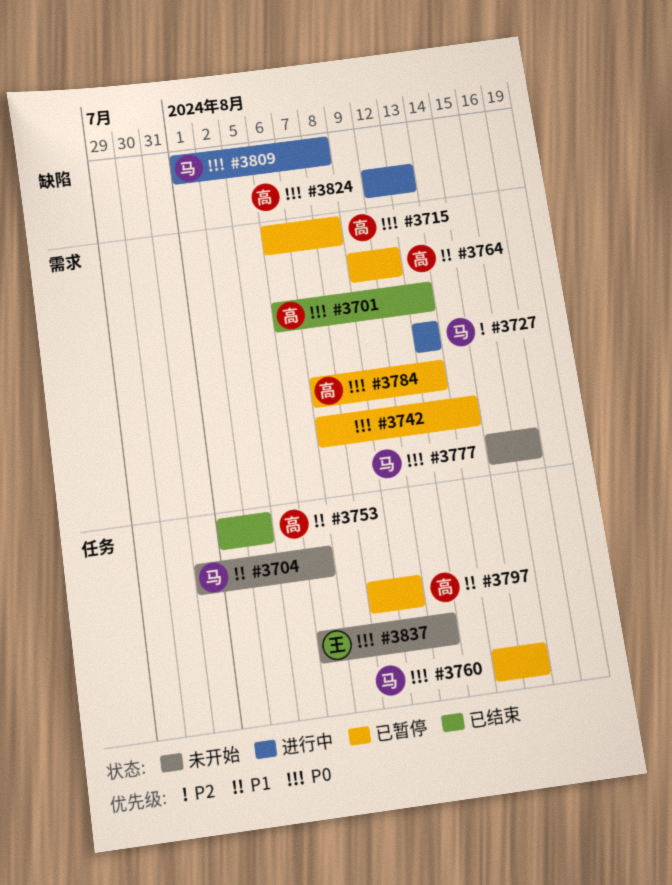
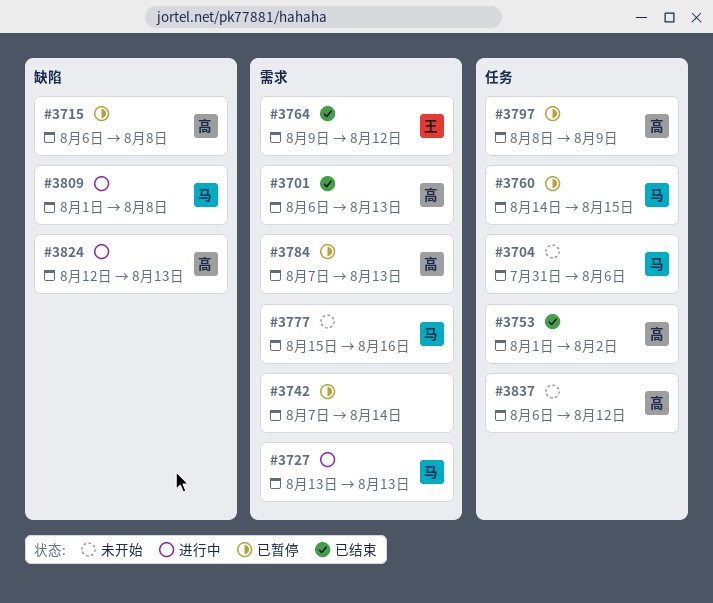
#3715, label: 需求 -> 缺陷
#3764, status: 已暂停 -> 已结束
#3764, owner: 高 -> 王
#3837, owner: 王 -> 高

